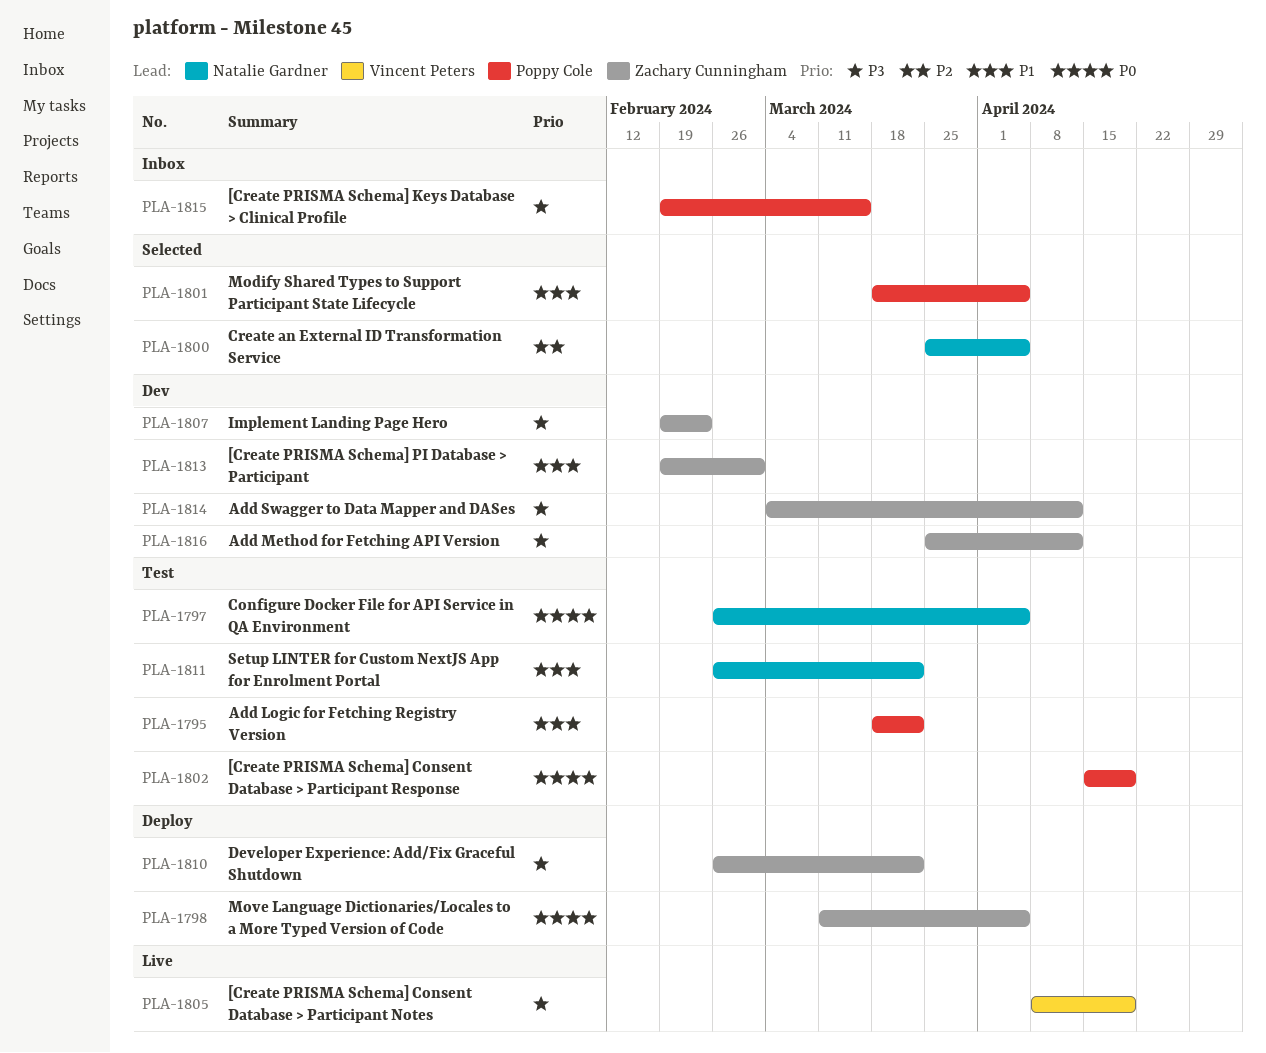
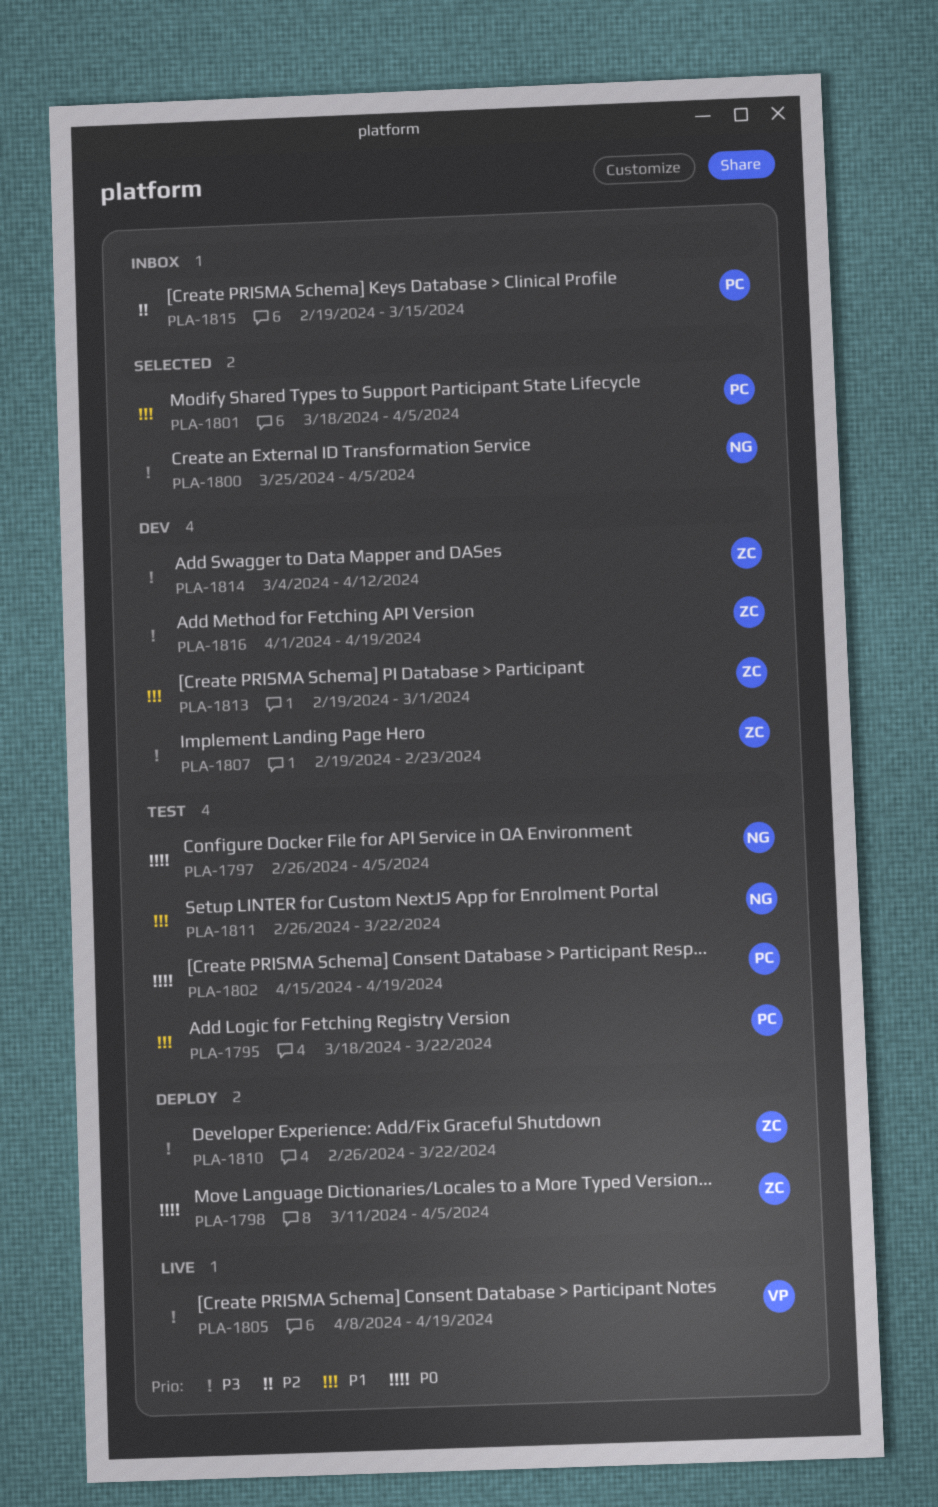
PLA-1800, priority: P2 -> P3
PLA-1815, priority: P3 -> P2
PLA-1816, start: Mar 25 -> Apr 1
PLA-1816, due: Apr 12 -> Apr 19

